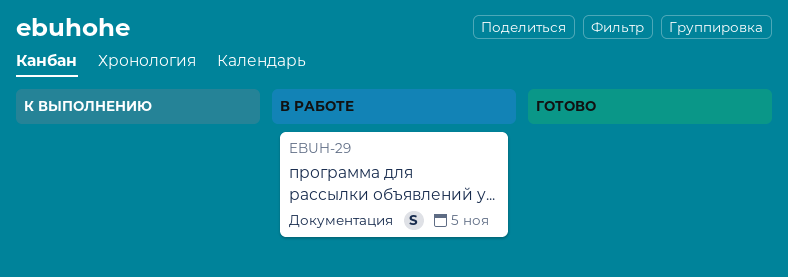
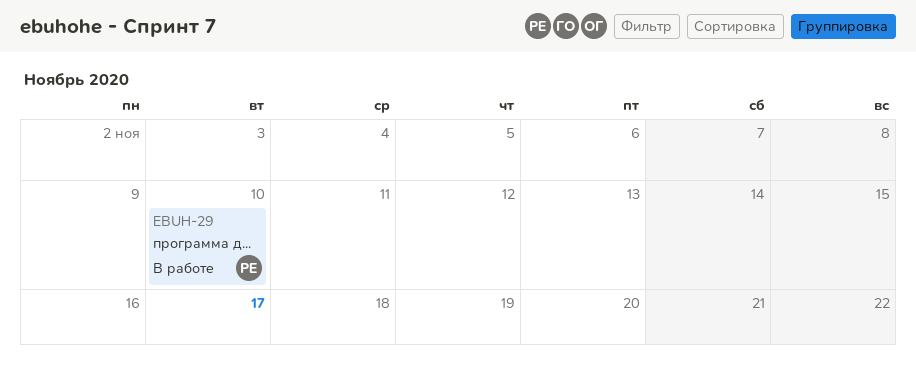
EBUH-29, due: Nov 5 -> Nov 10

